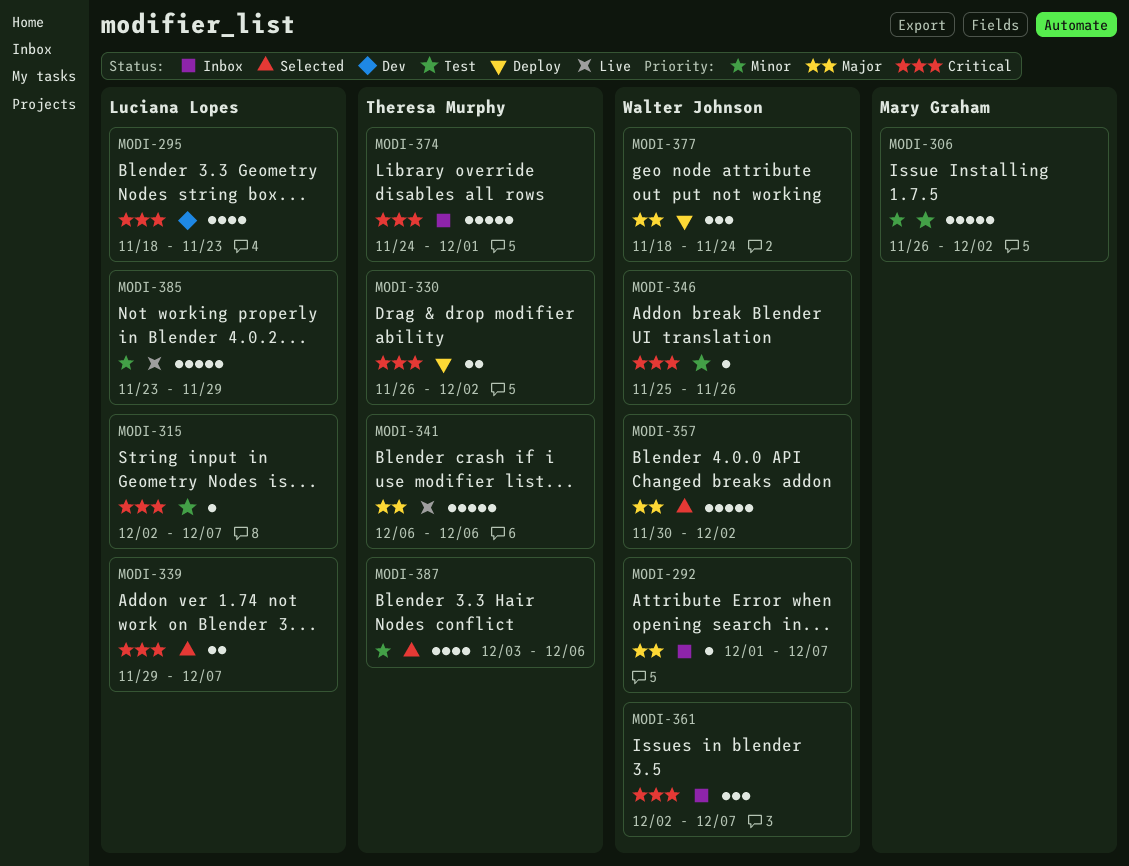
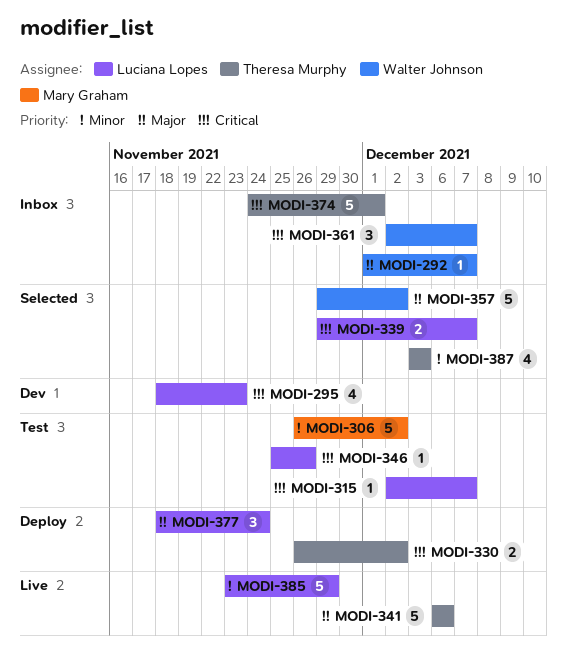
MODI-346, owner: Walter Johnson -> Luciana Lopes
MODI-357, start: Nov 30 -> Nov 29
MODI-377, owner: Walter Johnson -> Luciana Lopes
MODI-387, due: Dec 6 -> Dec 3

